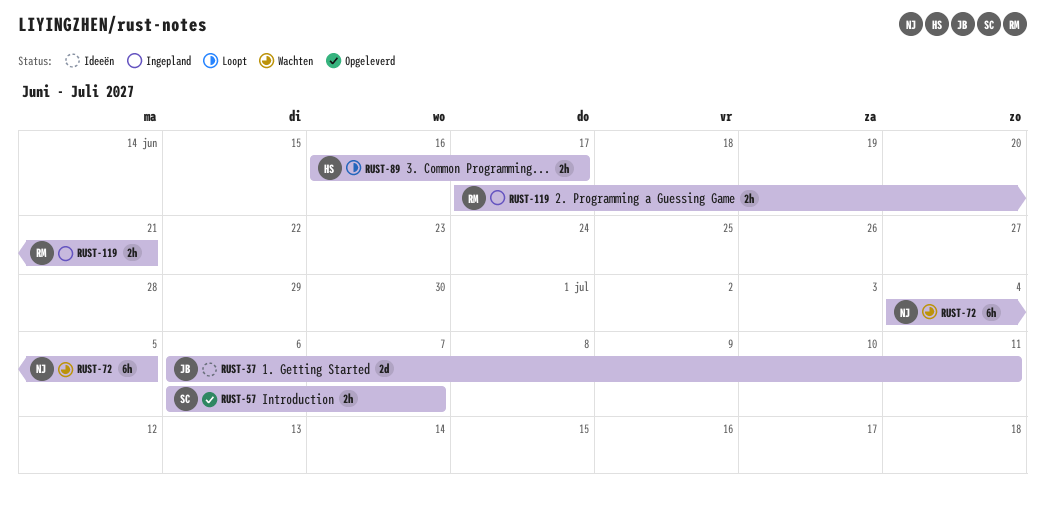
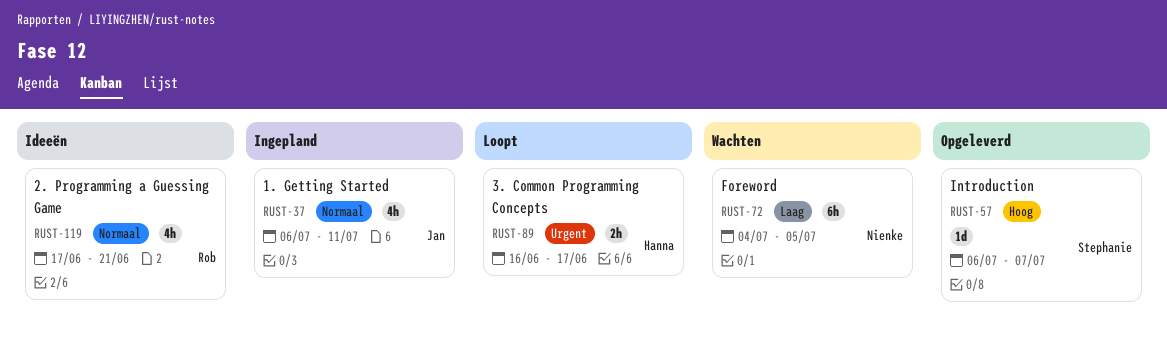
RUST-37, status: Ideeën -> Ingepland
RUST-37, estimate: 2d -> 4h
RUST-57, estimate: 2h -> 1d
RUST-119, status: Ingepland -> Ideeën
RUST-119, estimate: 2h -> 4h

